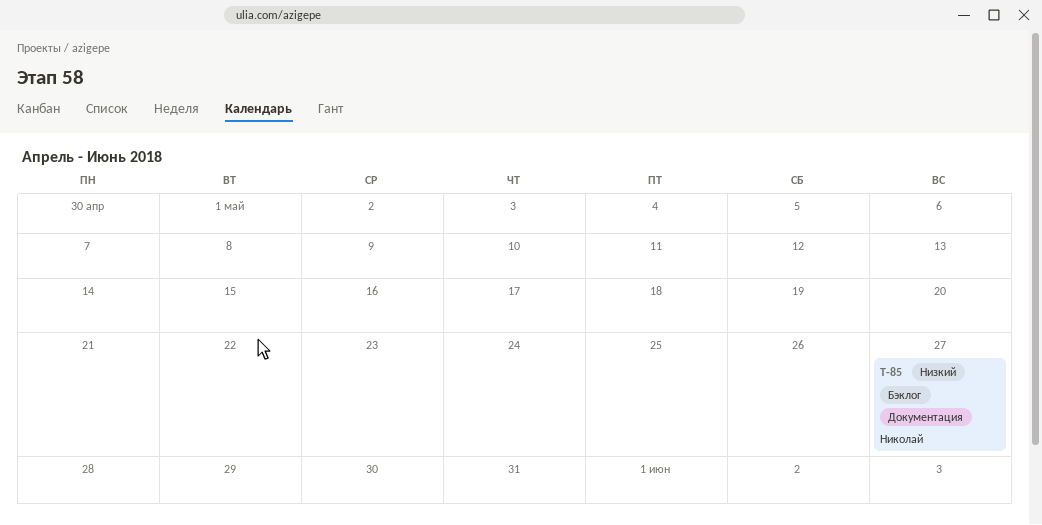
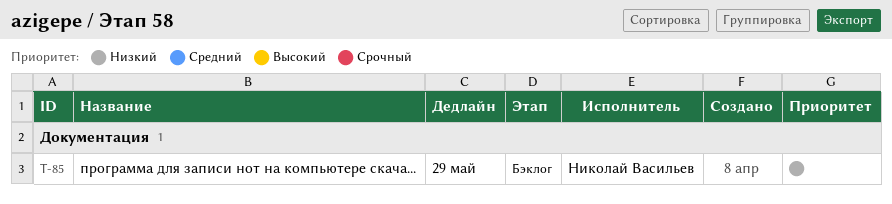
T-85, due: May 27 -> May 29

